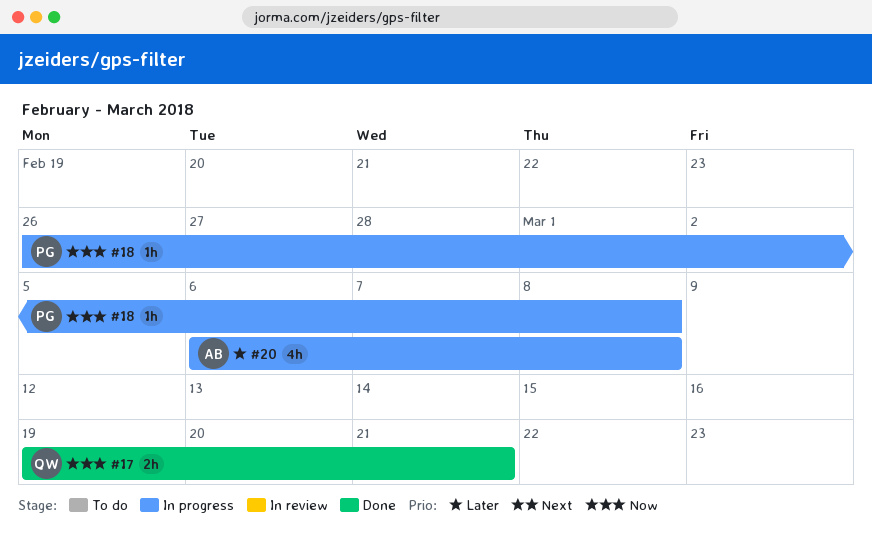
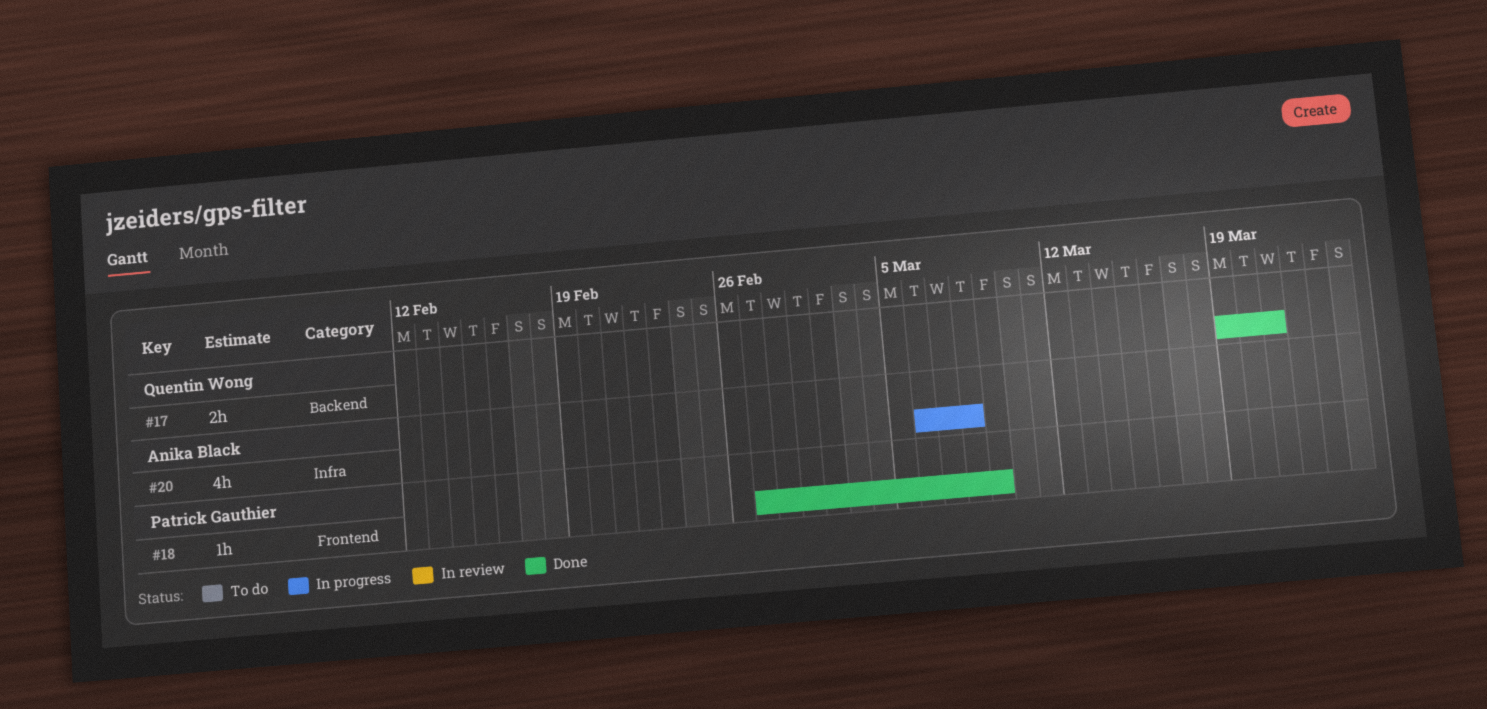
#18, status: In progress -> Done
#18, start: Feb 26 -> Feb 27
#18, due: Mar 8 -> Mar 9

